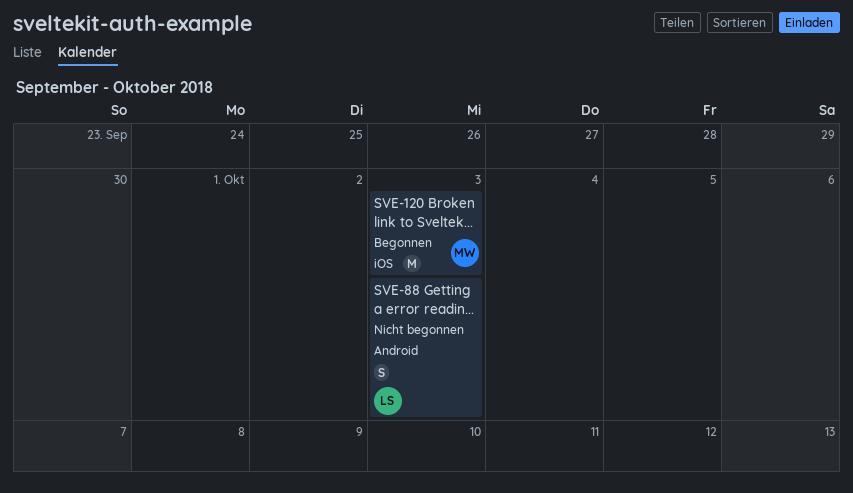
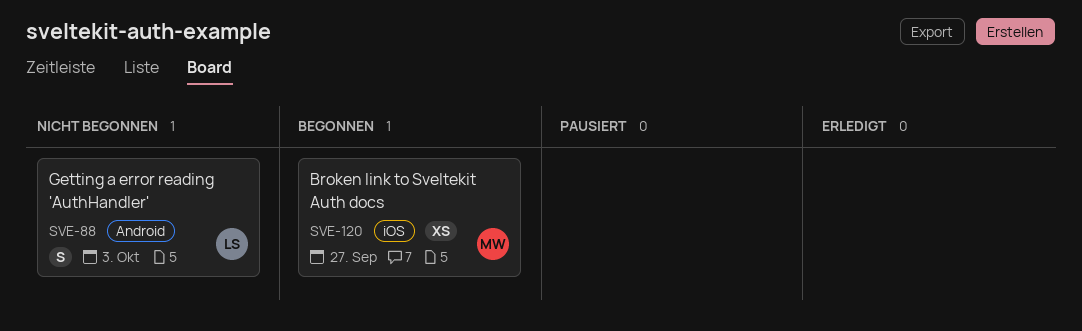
SVE-120, estimate: M -> XS
SVE-120, due: Oct 3 -> Sep 27

